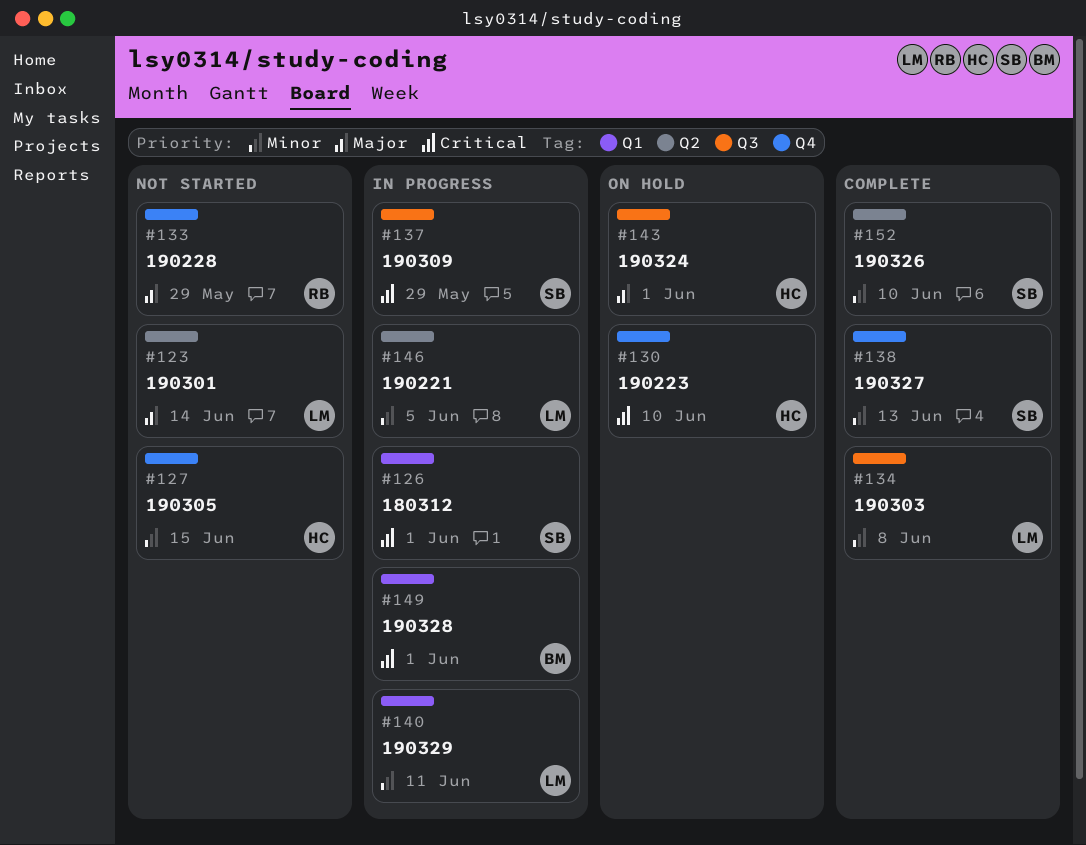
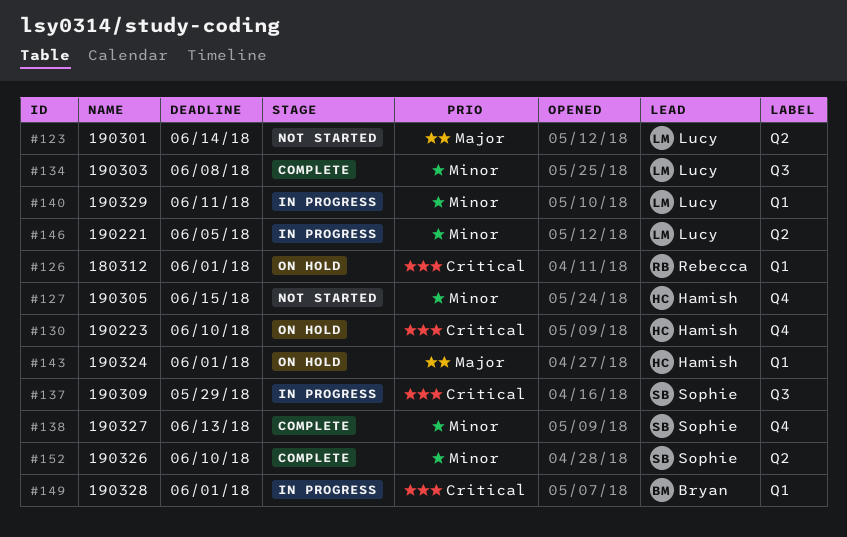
#126, status: In progress -> On hold
#126, owner: Sophie -> Rebecca
#133: present -> none
#143, label: Q3 -> Q1

